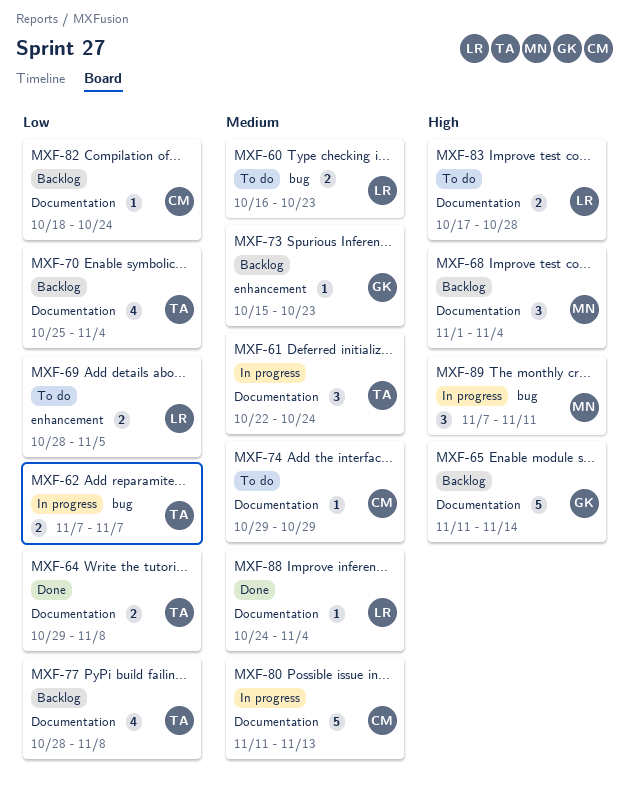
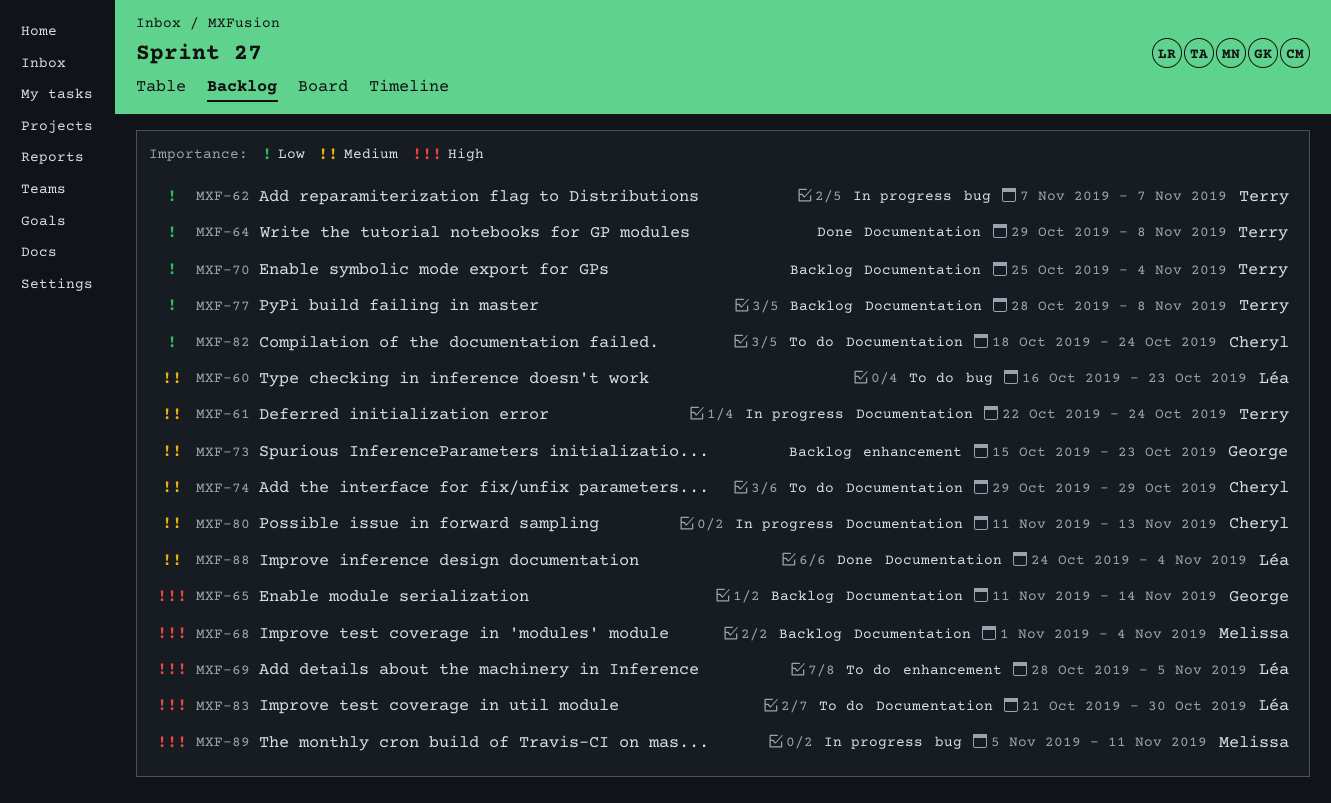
MXF-69, priority: Low -> High
MXF-82, status: Backlog -> To do
MXF-83, start: Oct 17 -> Oct 21
MXF-83, due: Oct 28 -> Oct 30
MXF-89, start: Nov 7 -> Nov 5

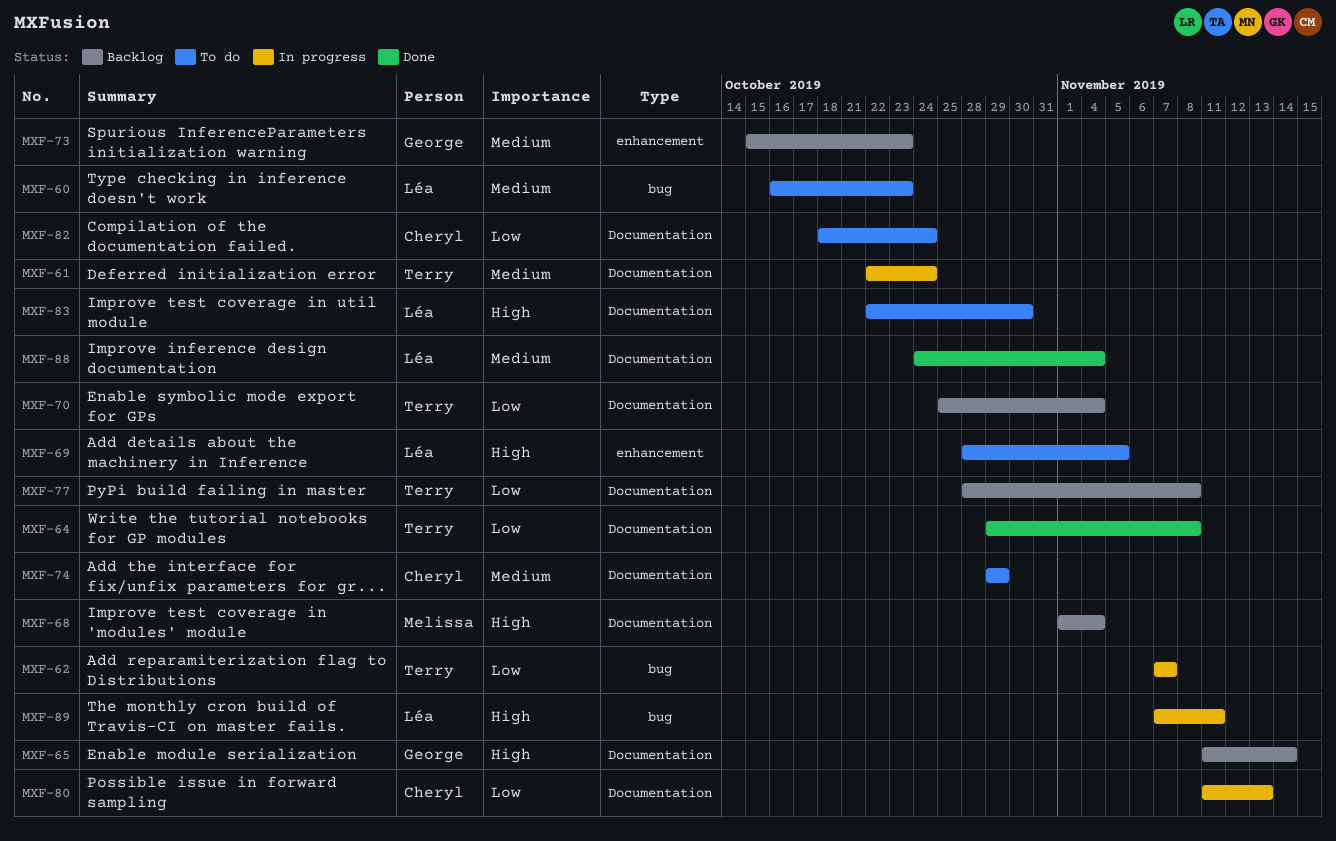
MXF-80, priority: Medium -> Low
MXF-83, start: Oct 21 -> Oct 22
MXF-89, owner: Melissa -> Léa
MXF-89, start: Nov 5 -> Nov 7

